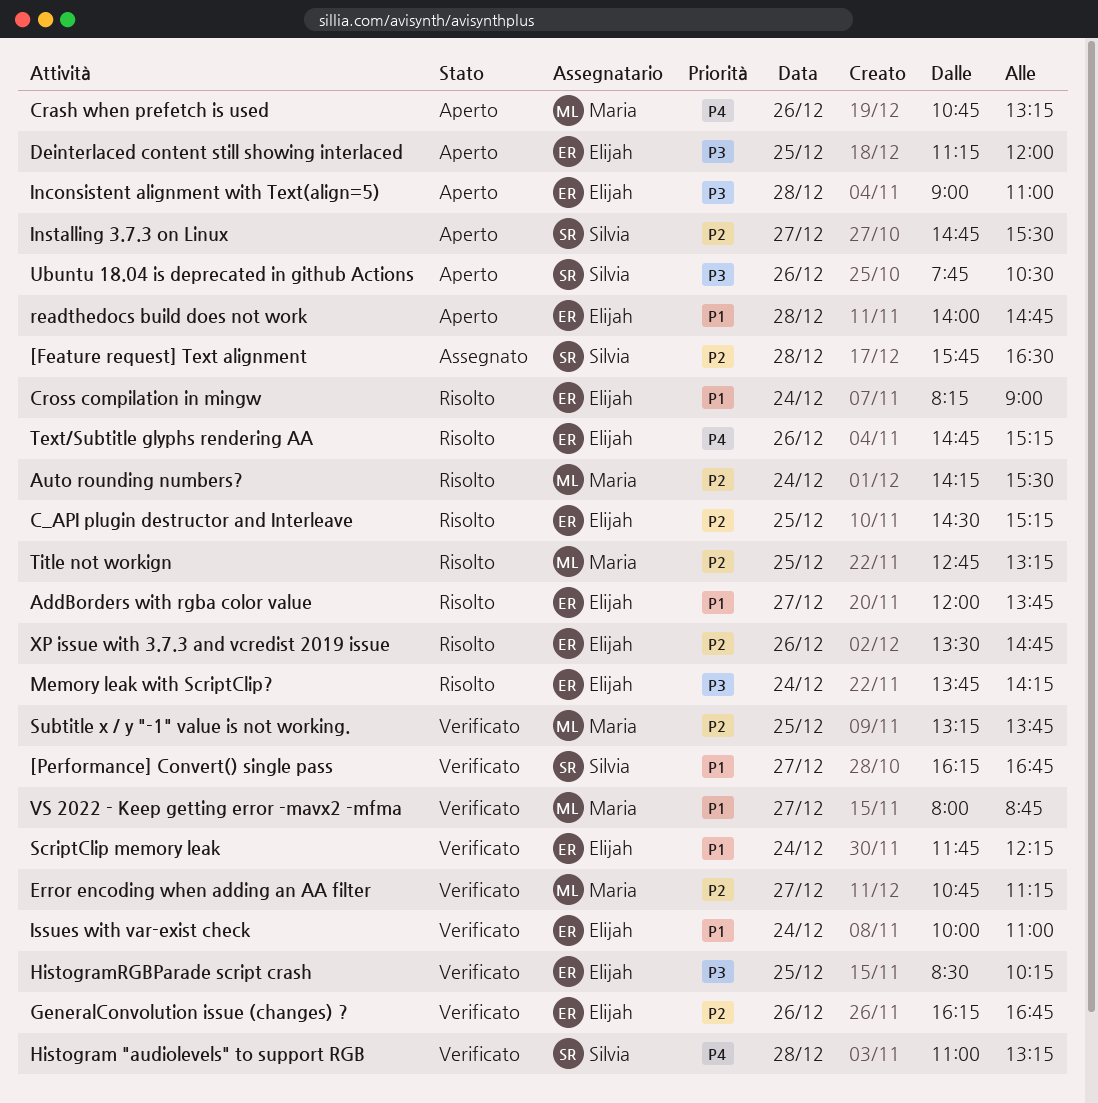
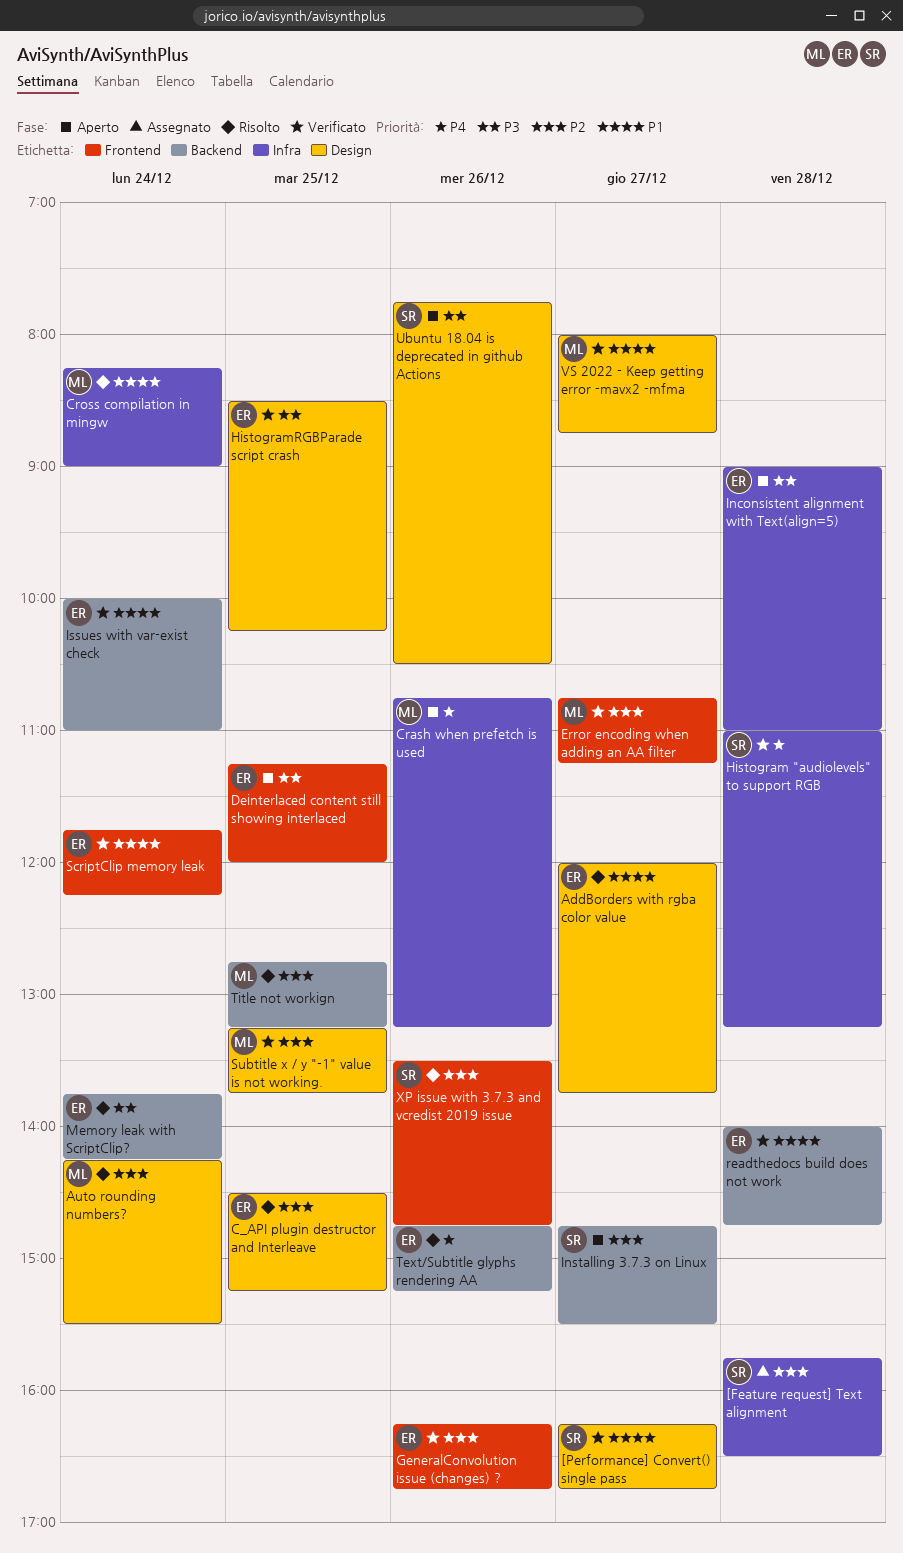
Cross compilation in mingw, owner: Elijah -> Maria
readthedocs build does not work, status: Aperto -> Verificato
XP issue with 3.7.3 and vcredist 2019 issue, owner: Elijah -> Silvia

